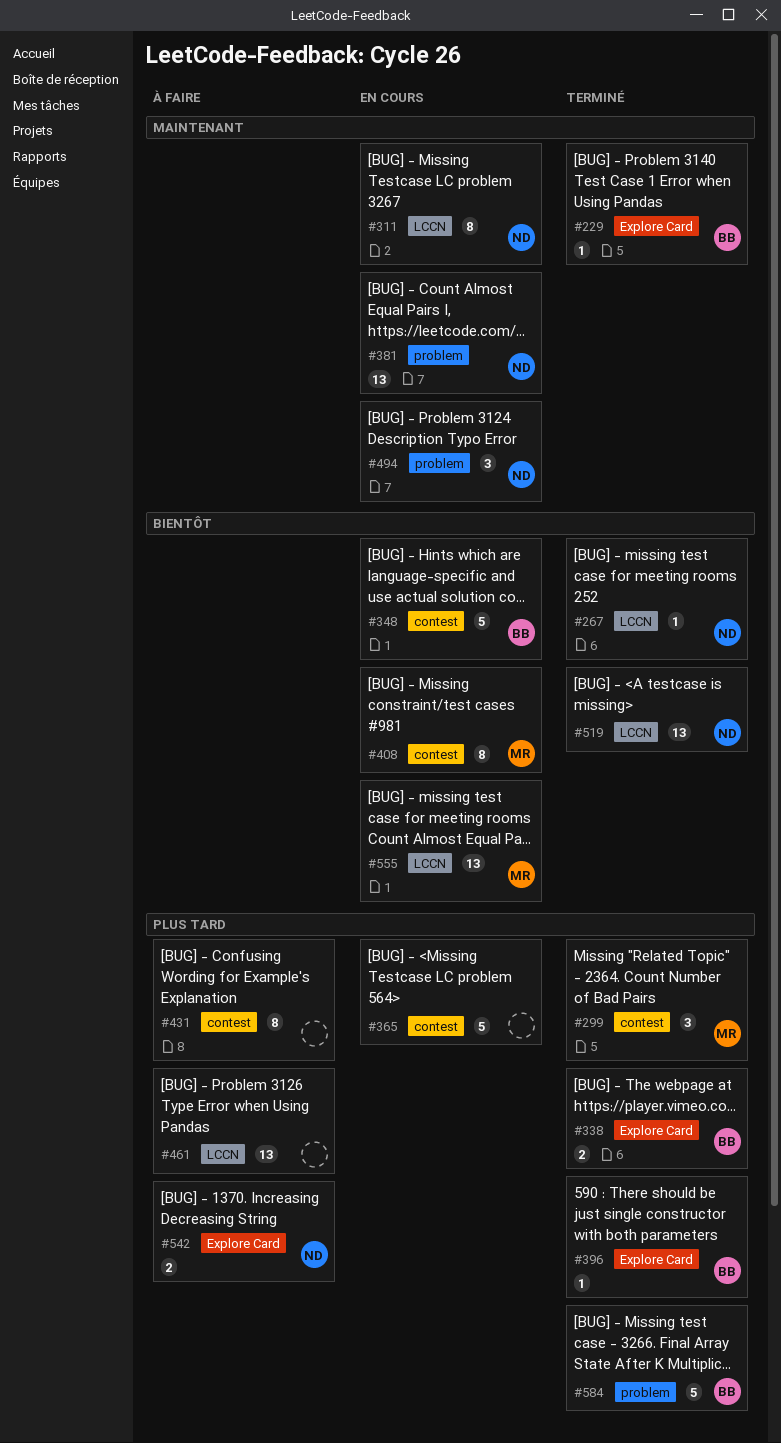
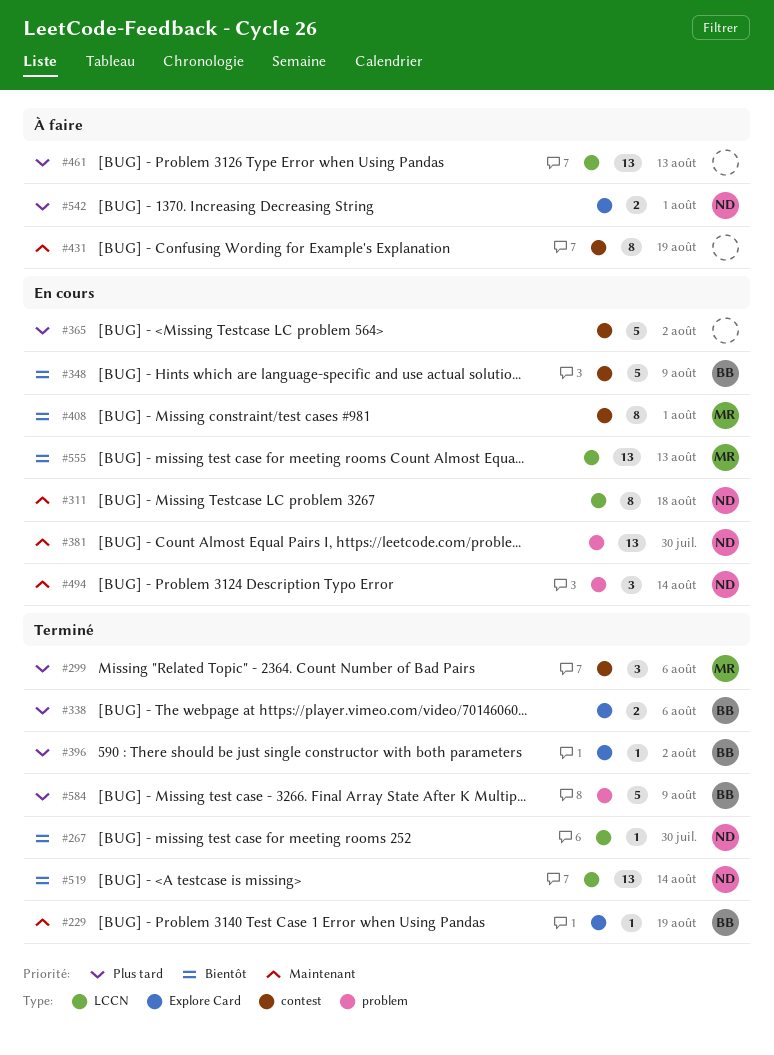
#431, priority: Plus tard -> Maintenant

